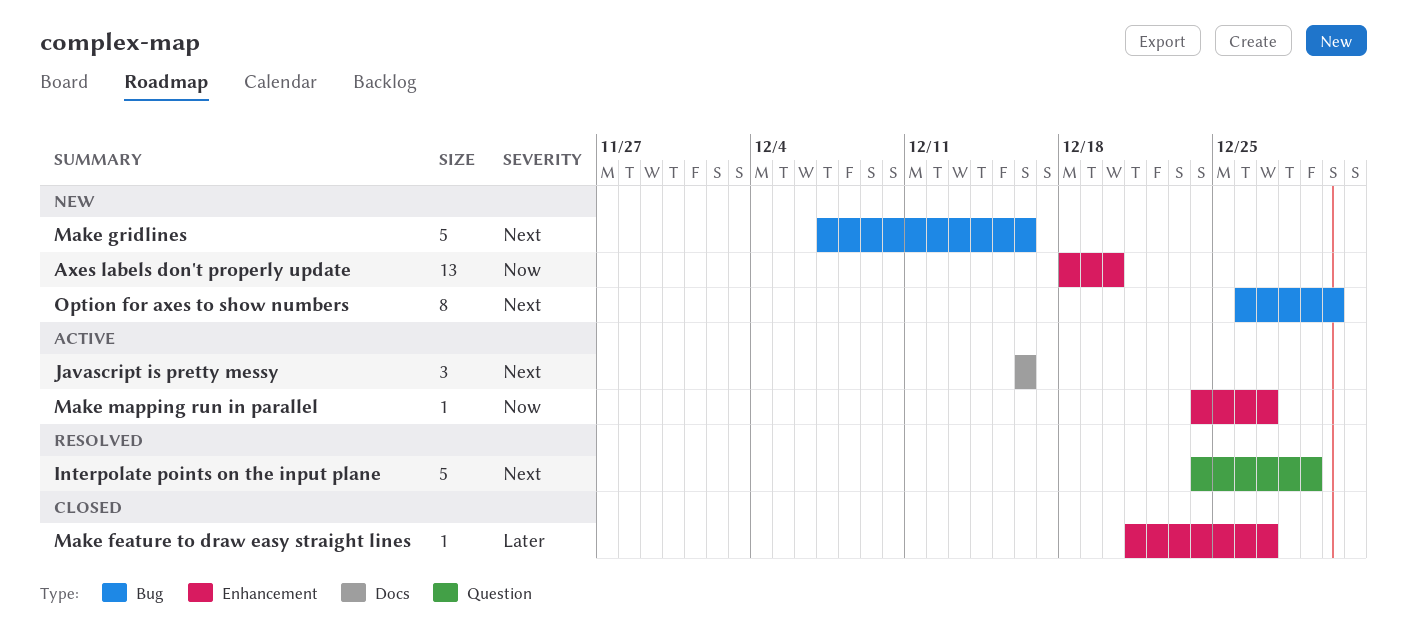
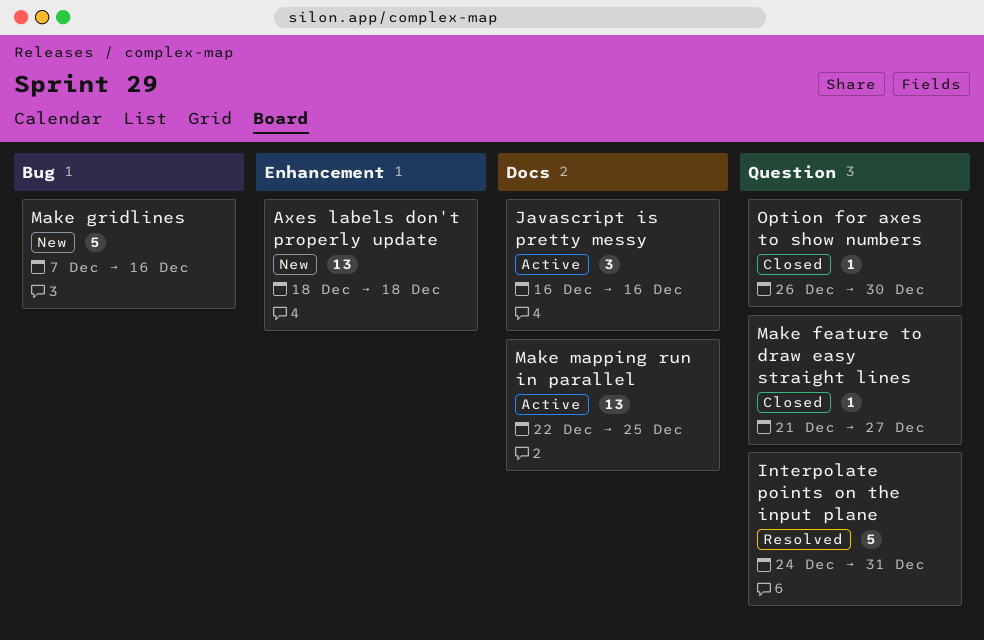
Axes labels don't properly update, due: Dec 20 -> Dec 18
Interpolate points on the input plane, due: Dec 29 -> Dec 31
Make feature to draw easy straight lines, label: Enhancement -> Question
Make mapping run in parallel, label: Enhancement -> Docs
Make mapping run in parallel, estimate: 1 -> 13
Make mapping run in parallel, start: Dec 24 -> Dec 22
Make mapping run in parallel, due: Dec 27 -> Dec 25
Option for axes to show numbers, status: New -> Closed
Option for axes to show numbers, label: Bug -> Question
Option for axes to show numbers, estimate: 8 -> 1

